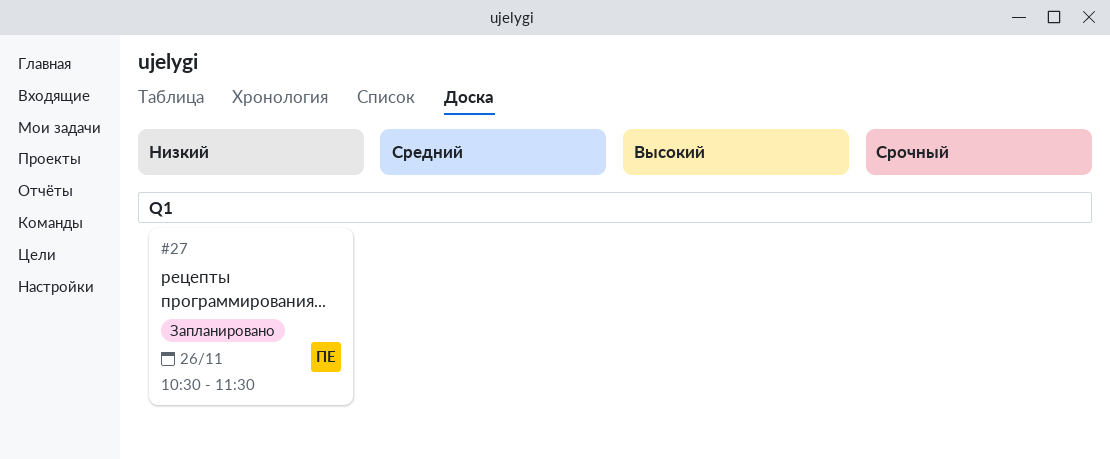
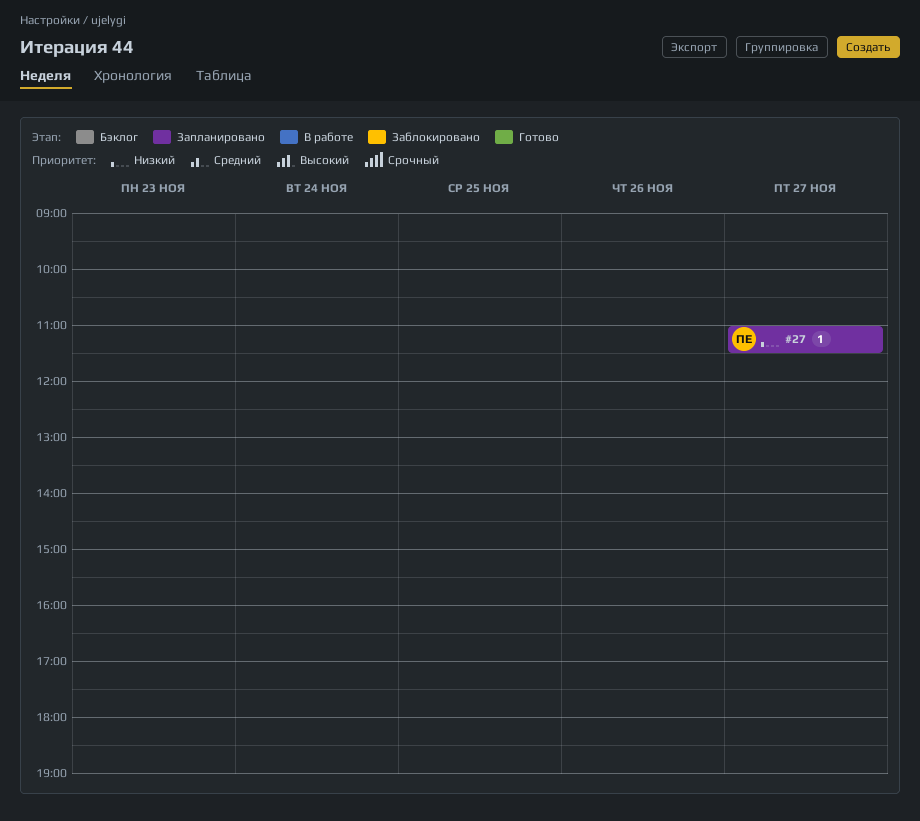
#27, day: Nov 26 -> Nov 27
#27, begins: 10:30 -> 11:00

